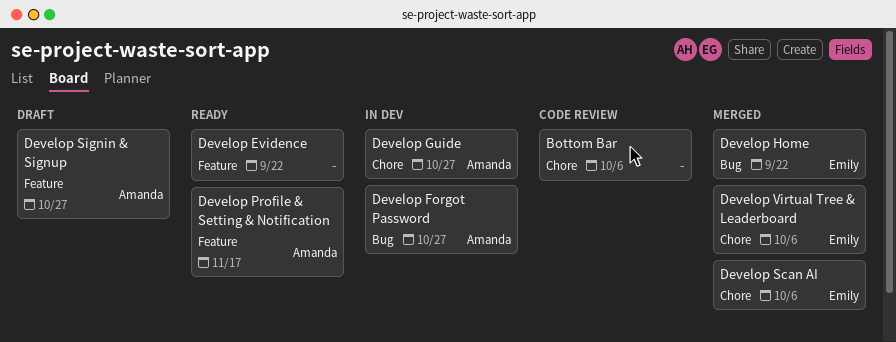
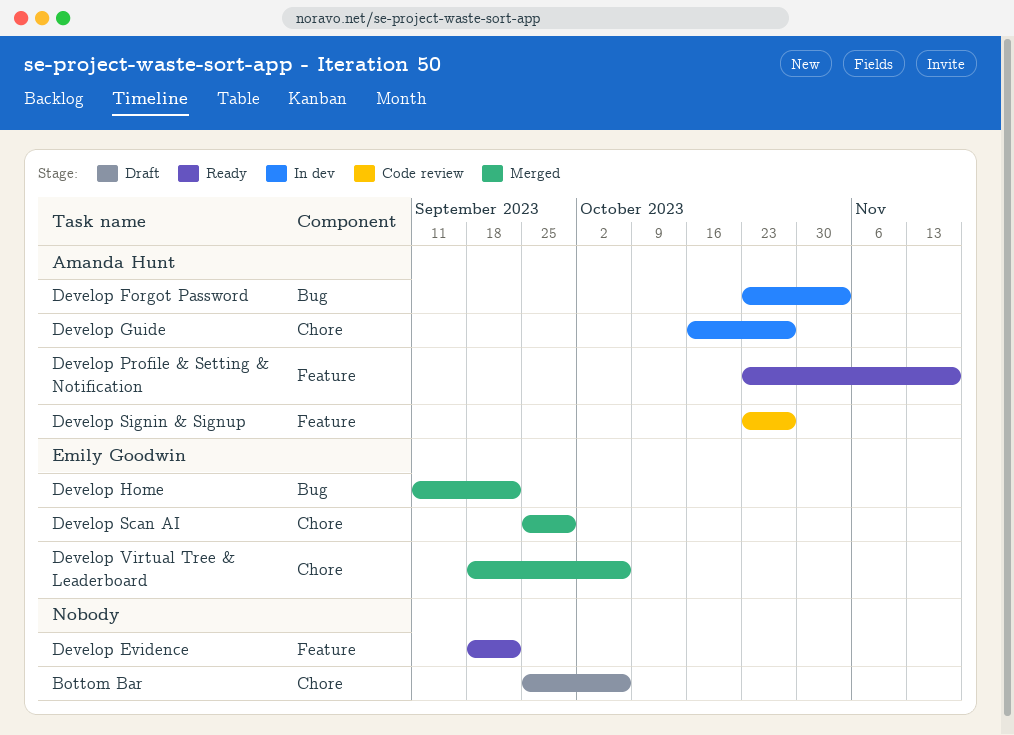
Bottom Bar, status: Code review -> Draft
Develop Forgot Password, due: Oct 27 -> Nov 3
Develop Scan AI, due: Oct 6 -> Sep 29
Develop Signin & Signup, status: Draft -> Code review

